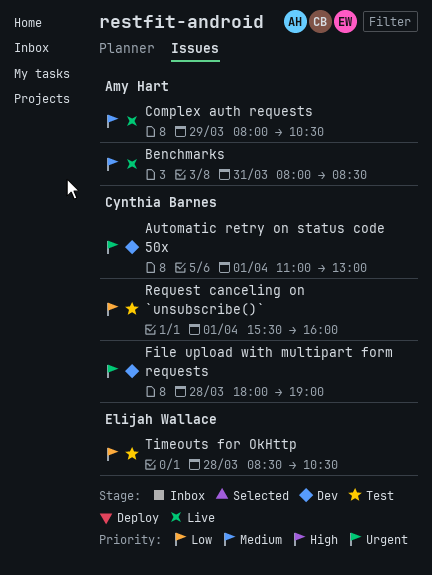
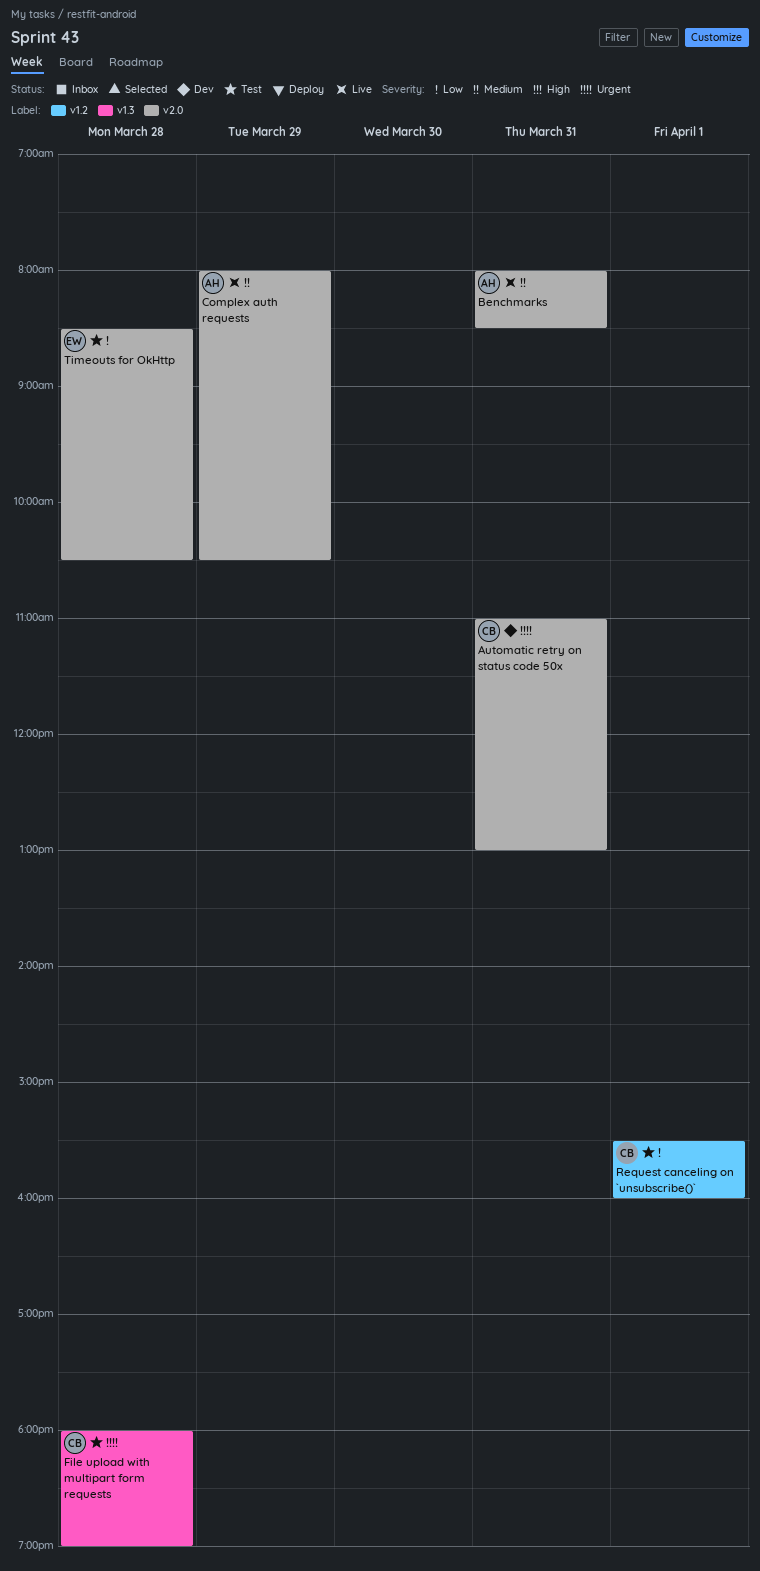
Automatic retry on status code 50x, day: Apr 1 -> Mar 31
File upload with multipart form requests, status: Dev -> Test

